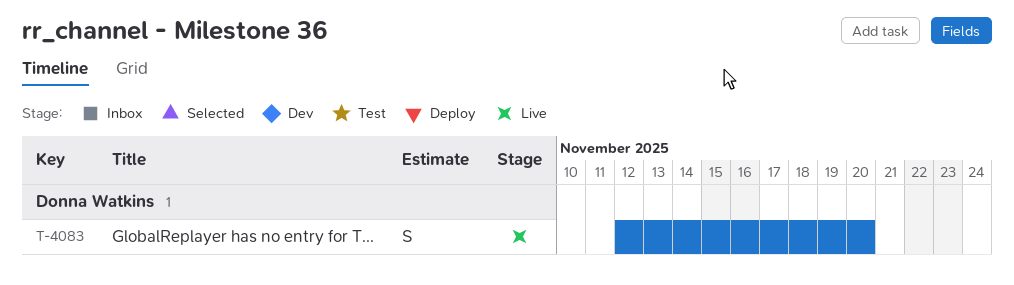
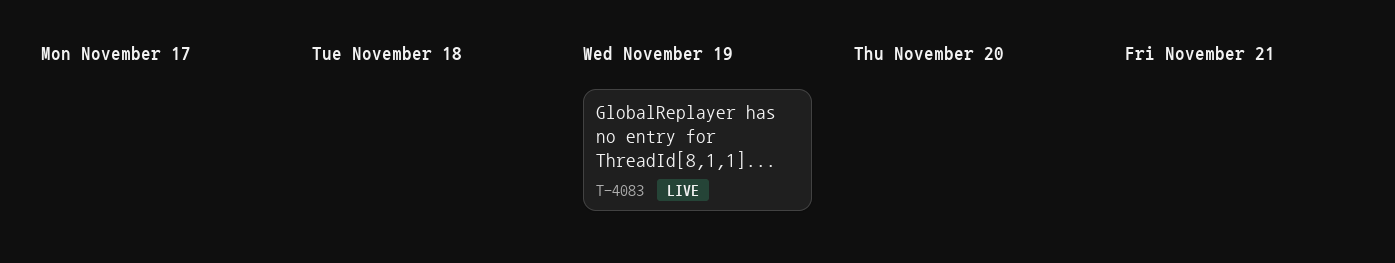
T-4083, due: Nov 20 -> Nov 19

